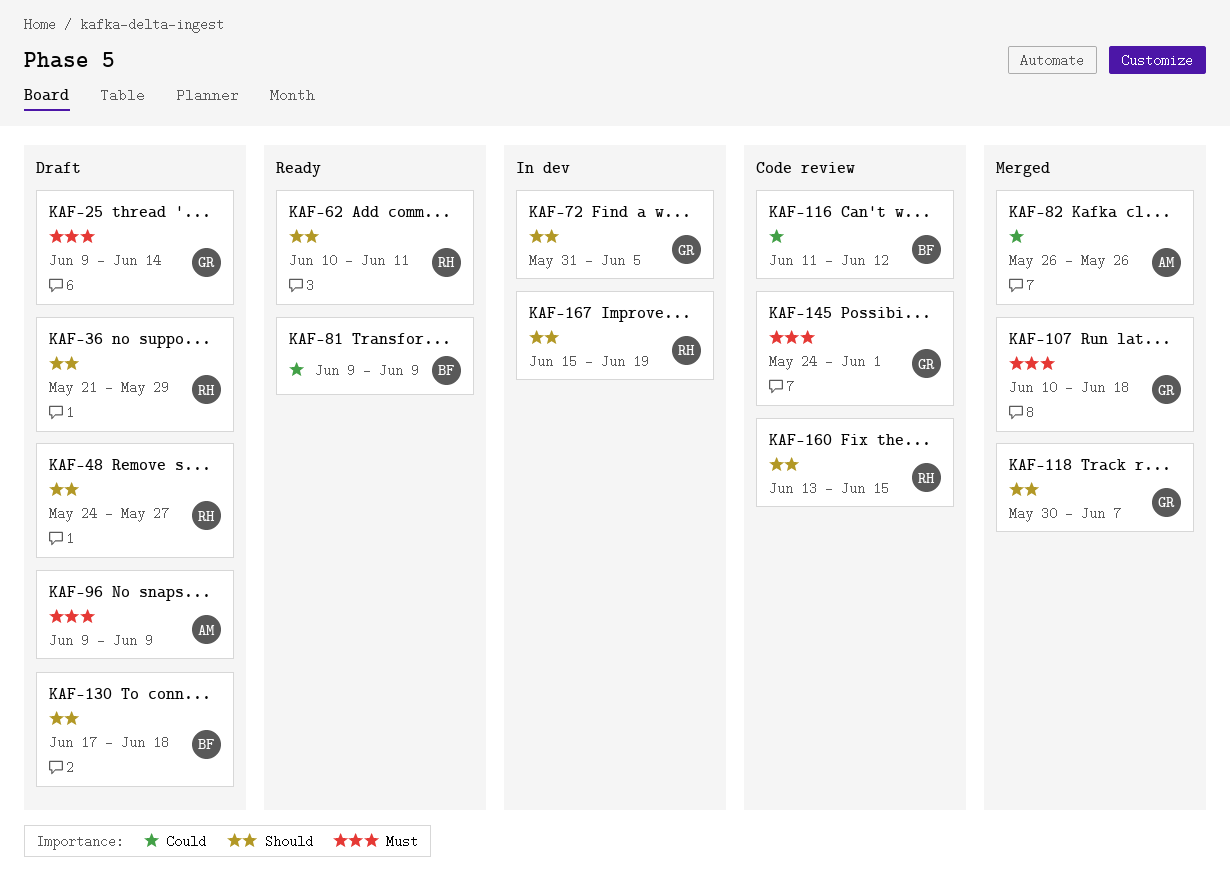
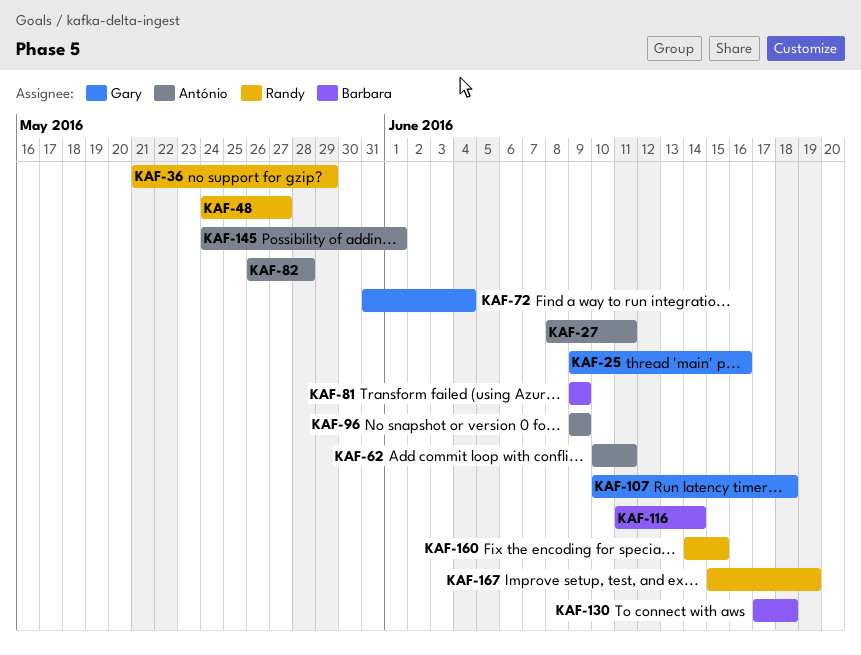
KAF-25, due: Jun 14 -> Jun 16
KAF-27: none -> present
KAF-62, owner: Randy -> António
KAF-72, due: Jun 5 -> Jun 4
KAF-82, due: May 26 -> May 28
KAF-116, due: Jun 12 -> Jun 14
KAF-118: present -> none
KAF-145, owner: Gary -> António
KAF-160, start: Jun 13 -> Jun 14

